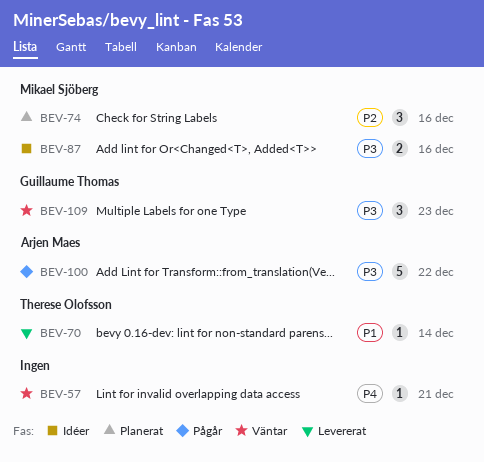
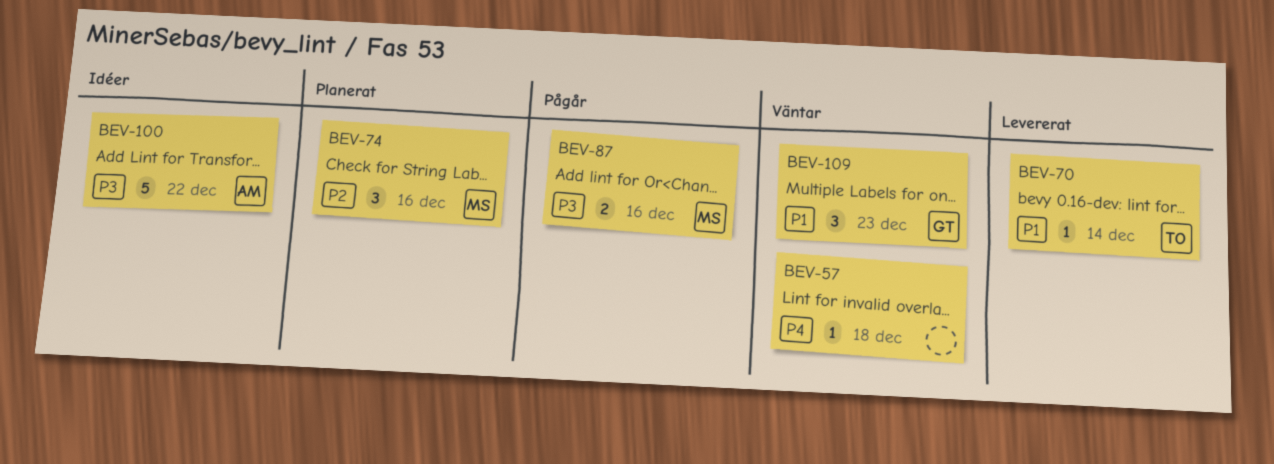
BEV-57, due: Dec 21 -> Dec 18
BEV-87, status: Idéer -> Pågår
BEV-100, status: Pågår -> Idéer
BEV-109, priority: P3 -> P1

